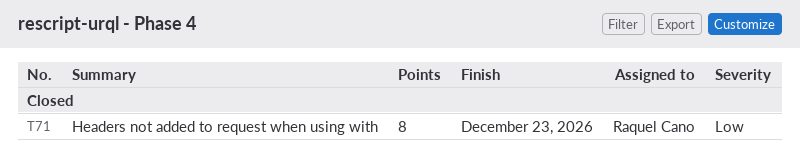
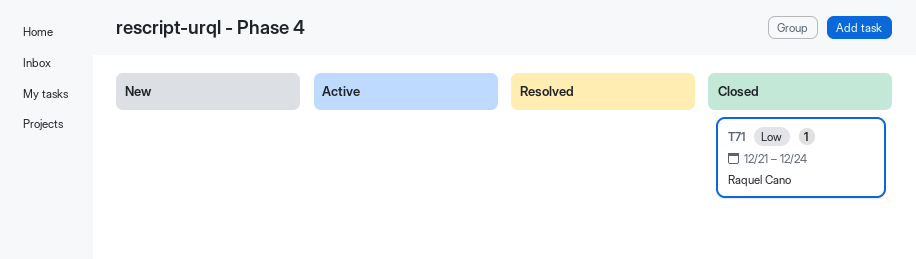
T71, estimate: 8 -> 1
T71, due: Dec 23 -> Dec 24

